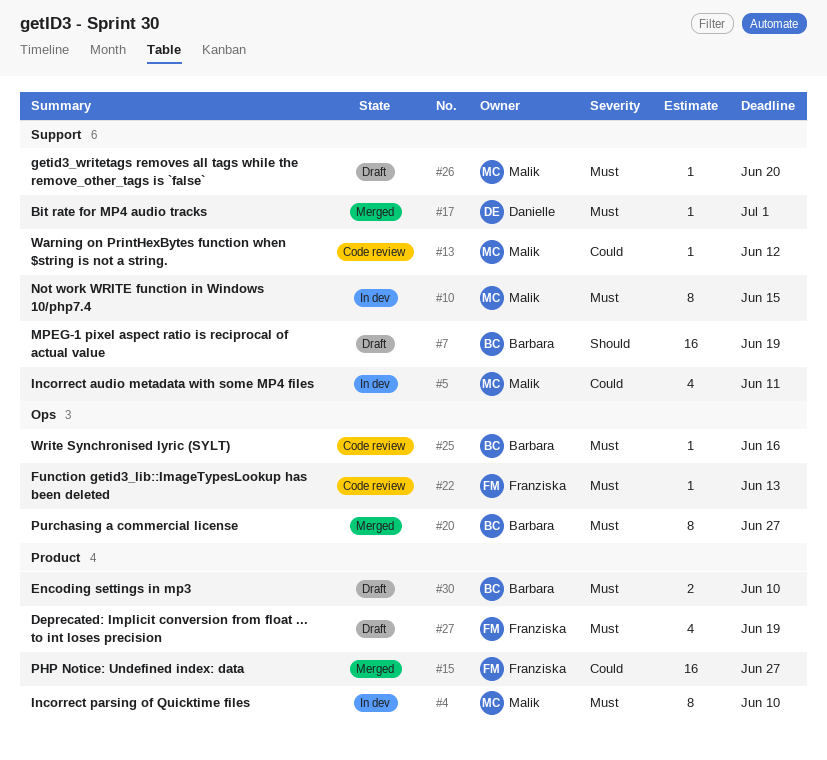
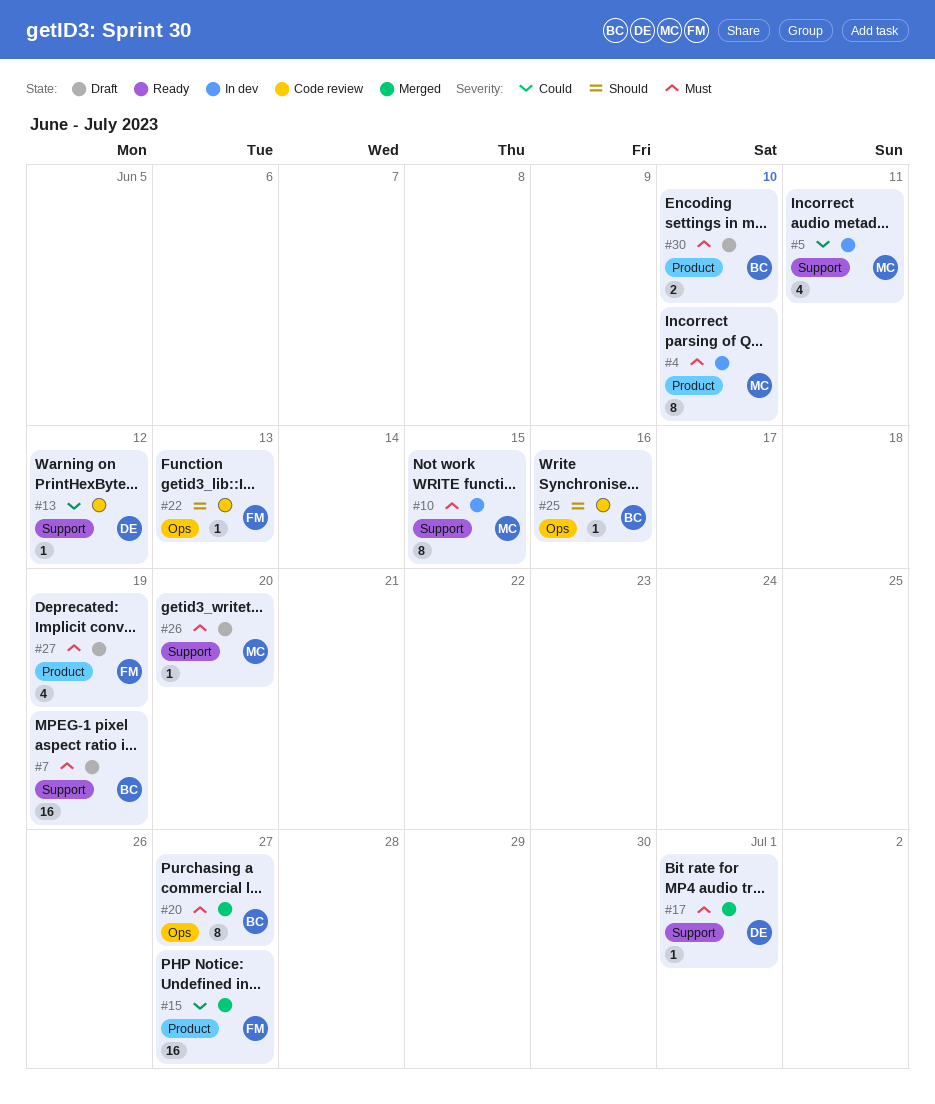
#7, priority: Should -> Must
#13, owner: Malik -> Danielle
#22, priority: Must -> Should
#25, priority: Must -> Should

